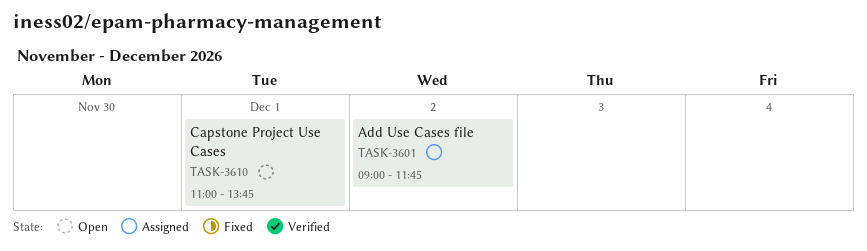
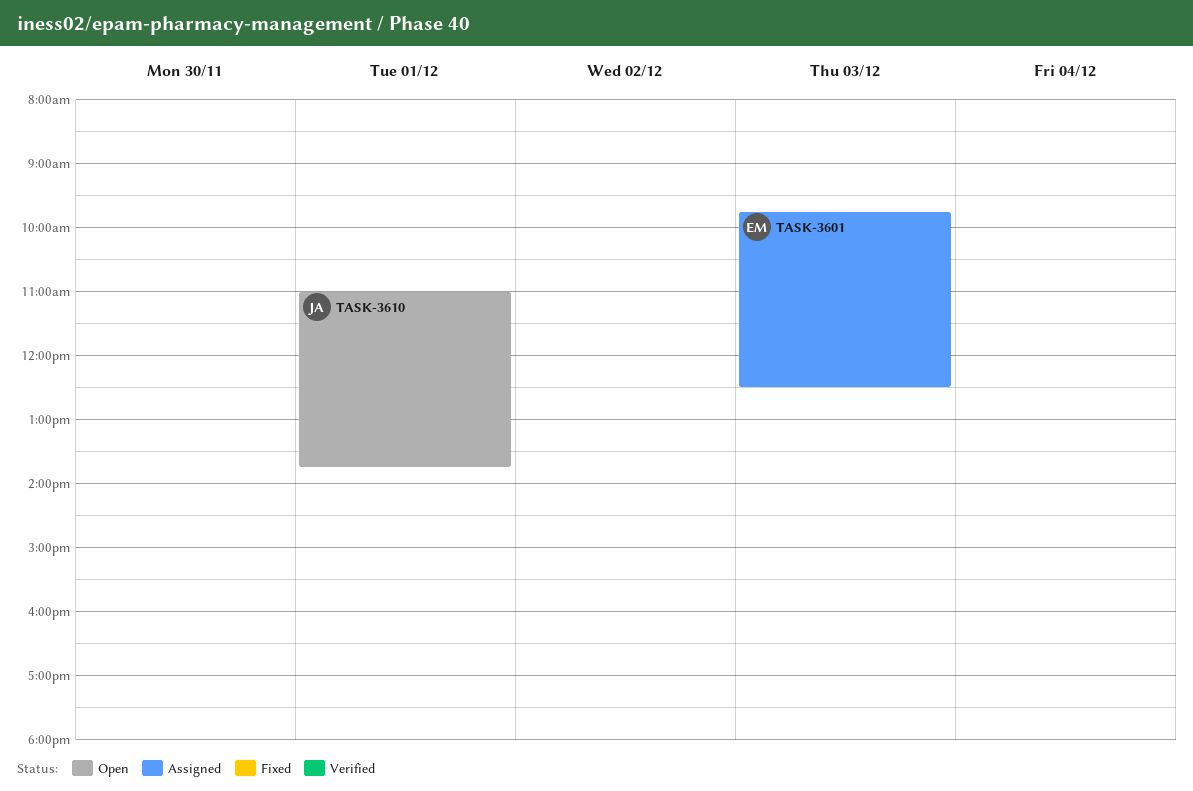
TASK-3601, day: Dec 2 -> Dec 3
TASK-3601, begins: 09:00 -> 09:45
TASK-3601, ends: 11:45 -> 12:30

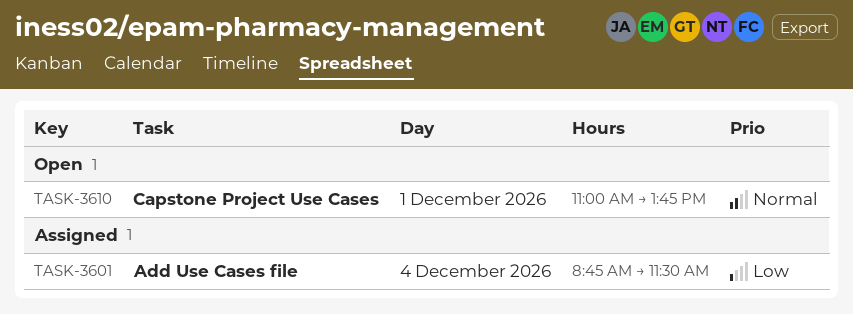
TASK-3601, day: Dec 3 -> Dec 4
TASK-3601, begins: 09:45 -> 08:45
TASK-3601, ends: 12:30 -> 11:30

